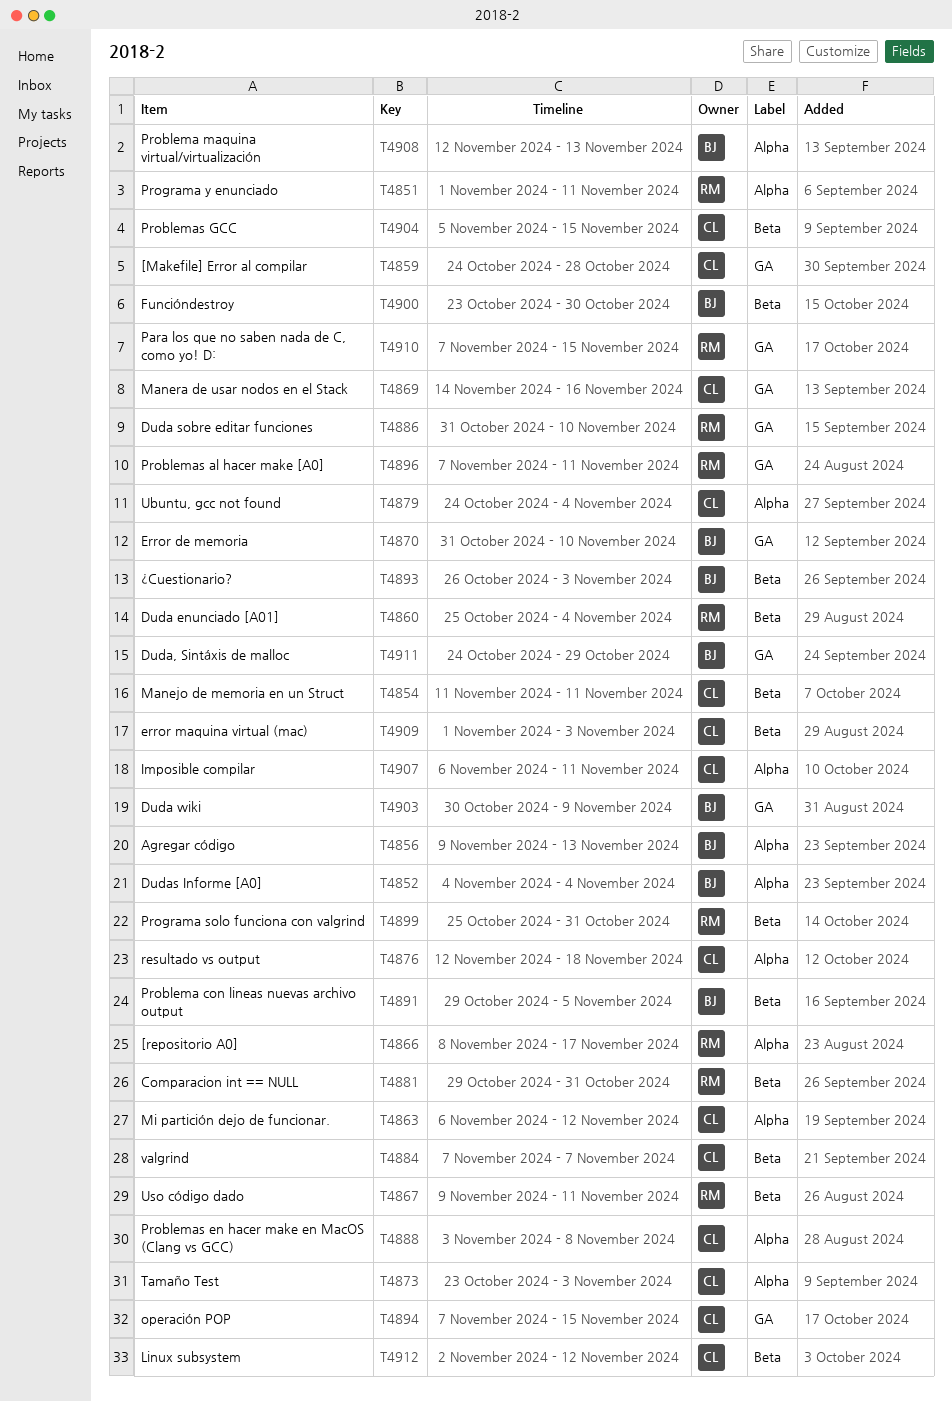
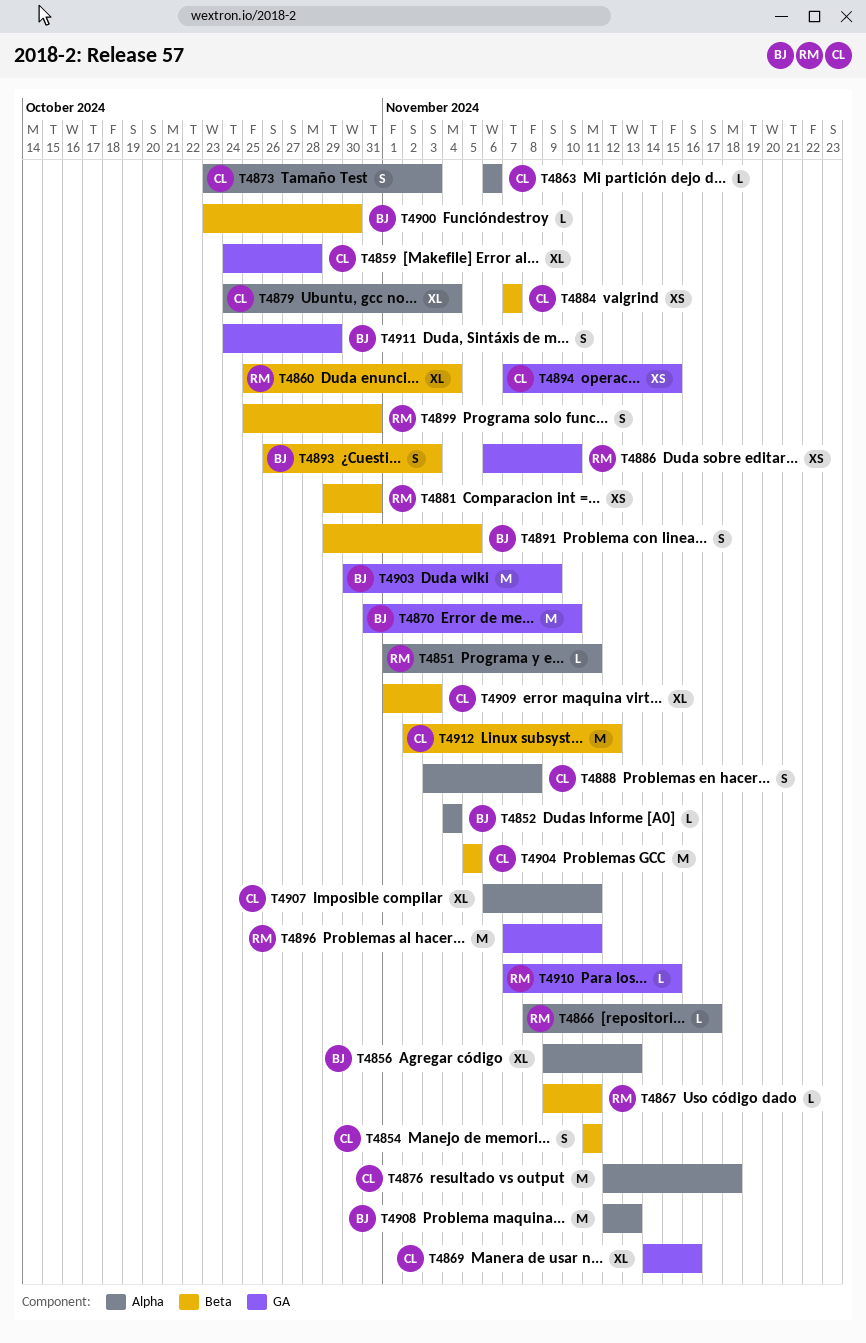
T4863, due: Nov 12 -> Nov 6
T4886, start: Oct 31 -> Nov 6
T4904, due: Nov 15 -> Nov 5

